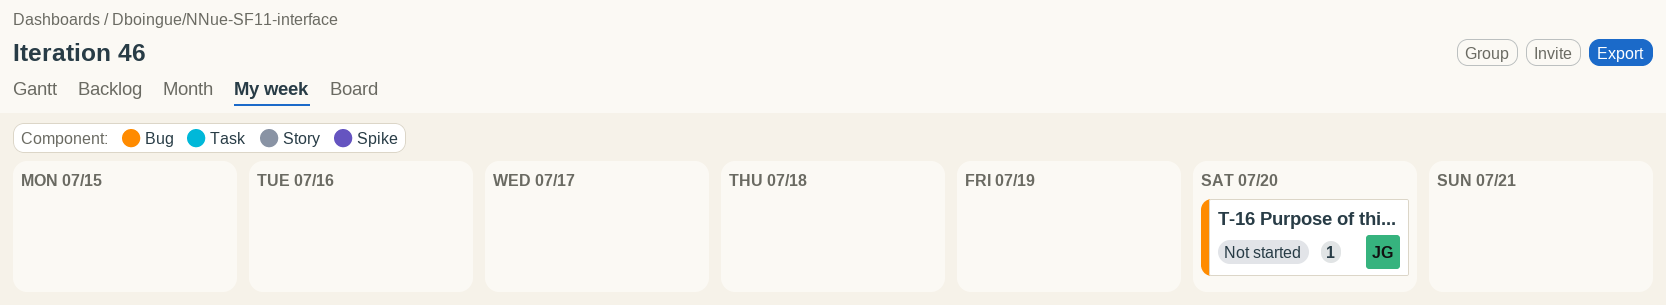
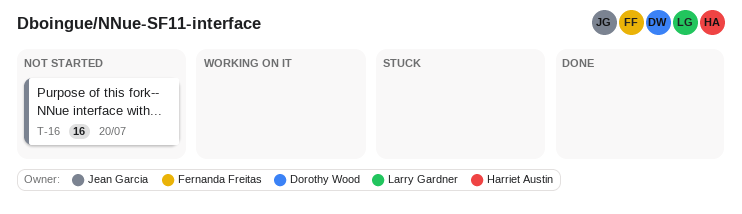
T-16, estimate: 1 -> 16

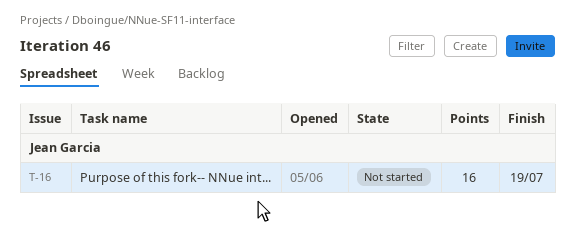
T-16, due: Jul 20 -> Jul 19

